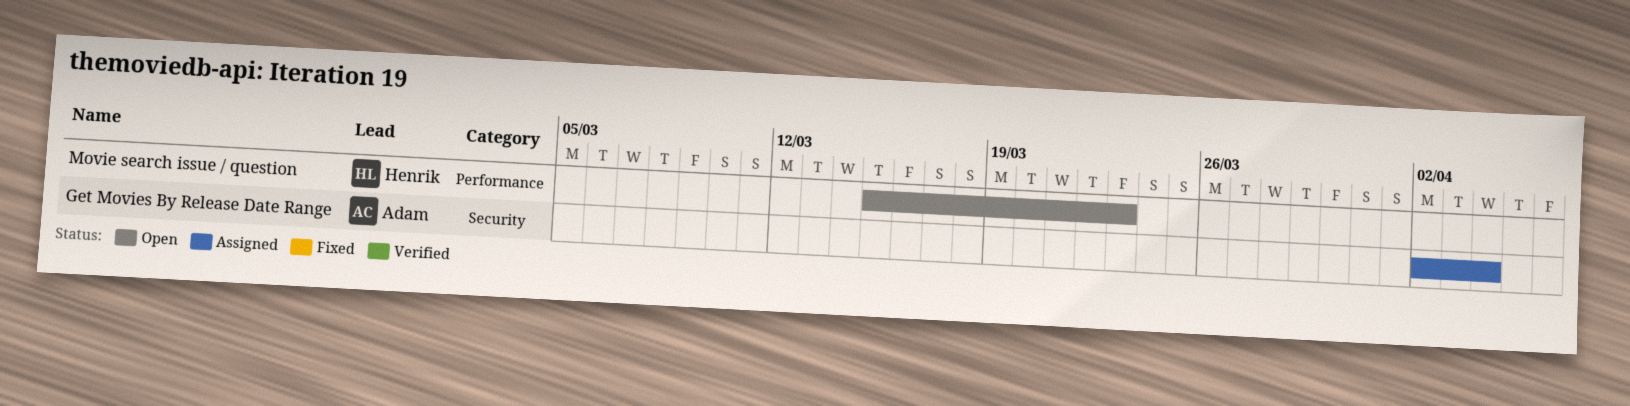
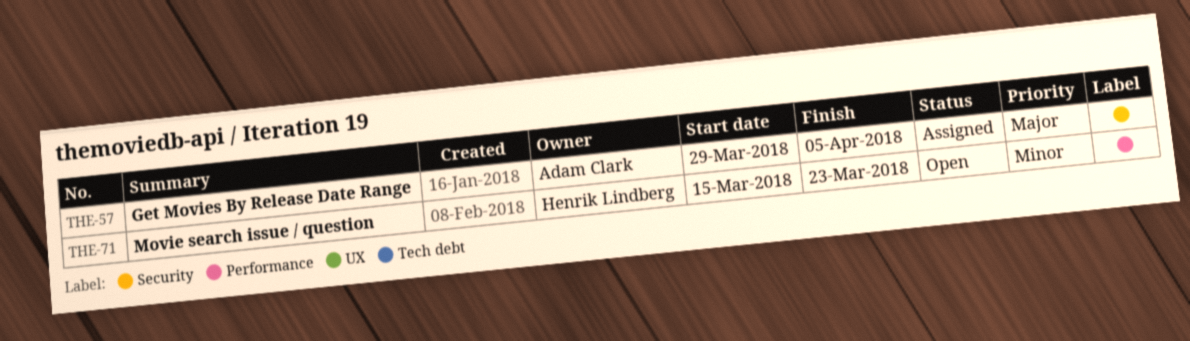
Get Movies By Release Date Range, start: Apr 2 -> Mar 29
Get Movies By Release Date Range, due: Apr 4 -> Apr 5

